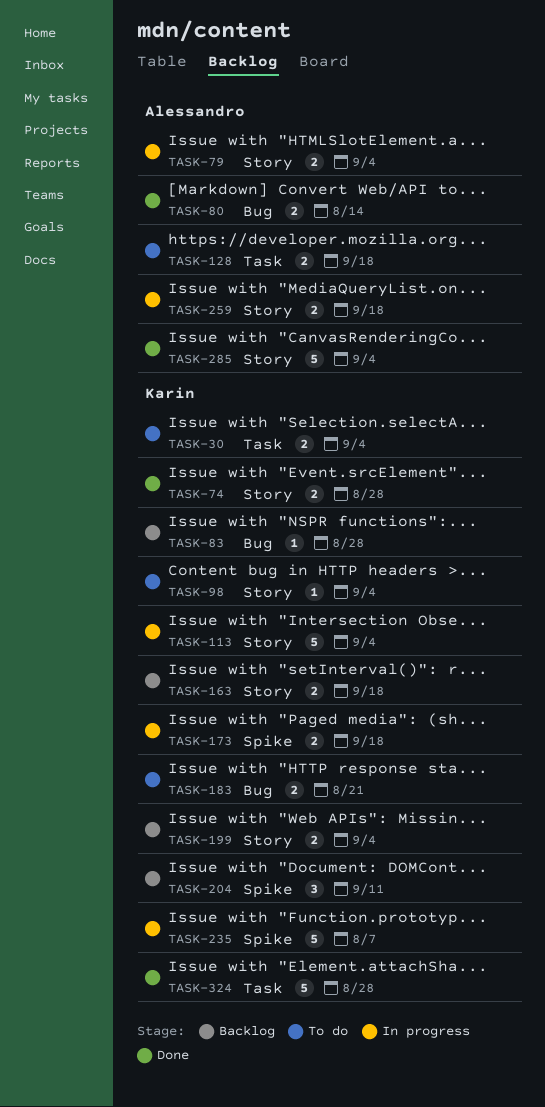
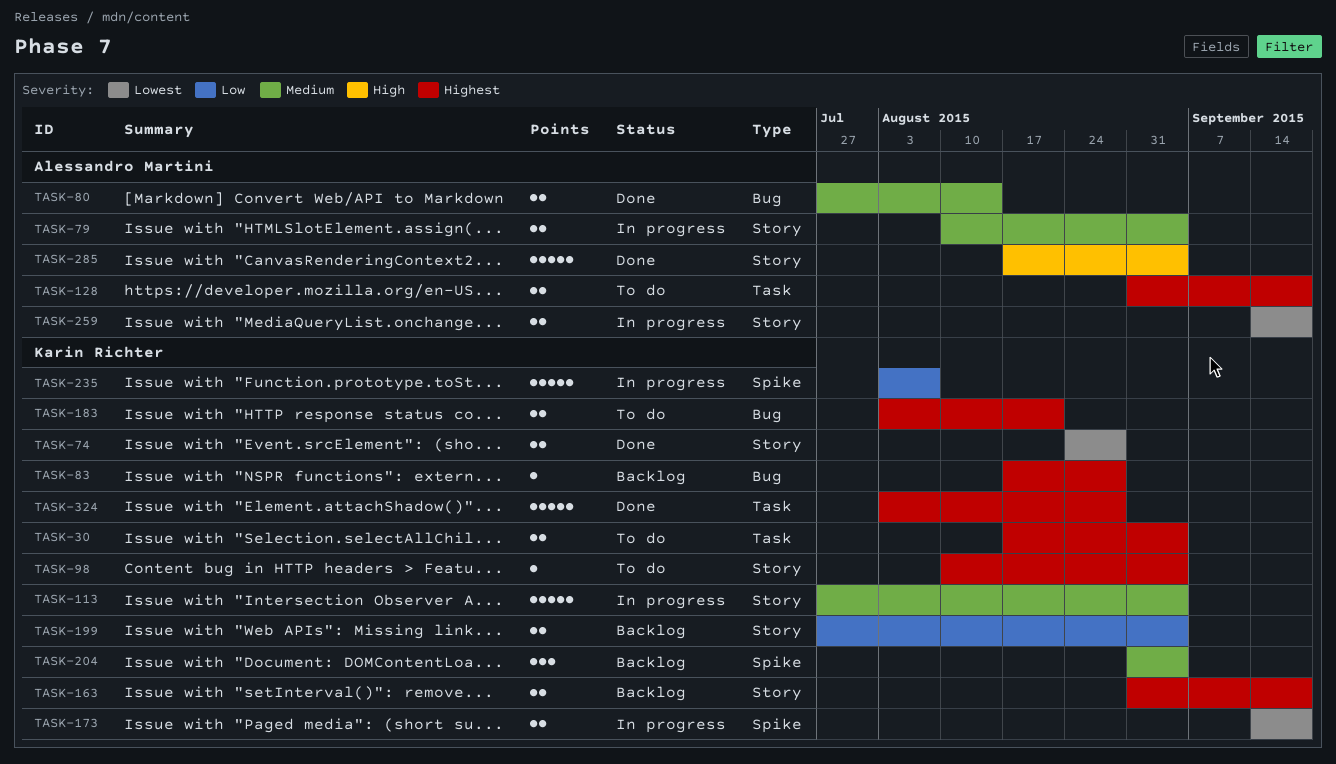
TASK-204, due: Sep 11 -> Sep 4

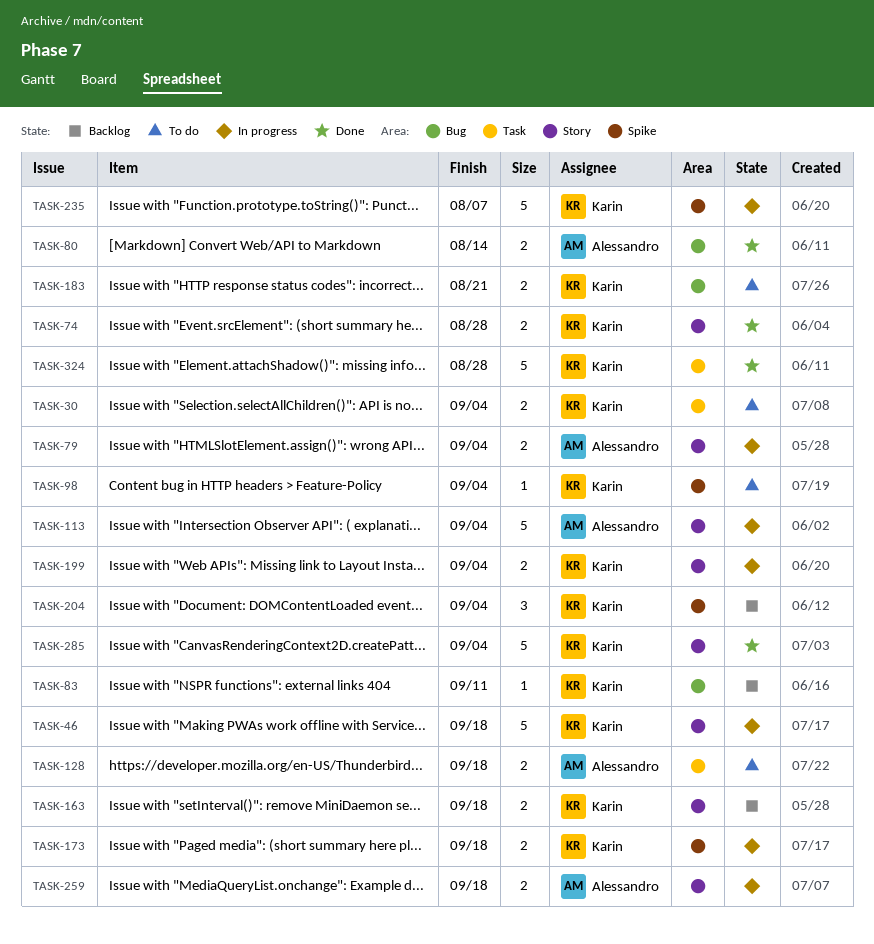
TASK-46: none -> present
TASK-83, due: Aug 28 -> Sep 11
TASK-98, label: Story -> Spike
TASK-113, owner: Karin Richter -> Alessandro Martini
TASK-199, status: Backlog -> In progress
TASK-285, owner: Alessandro Martini -> Karin Richter

